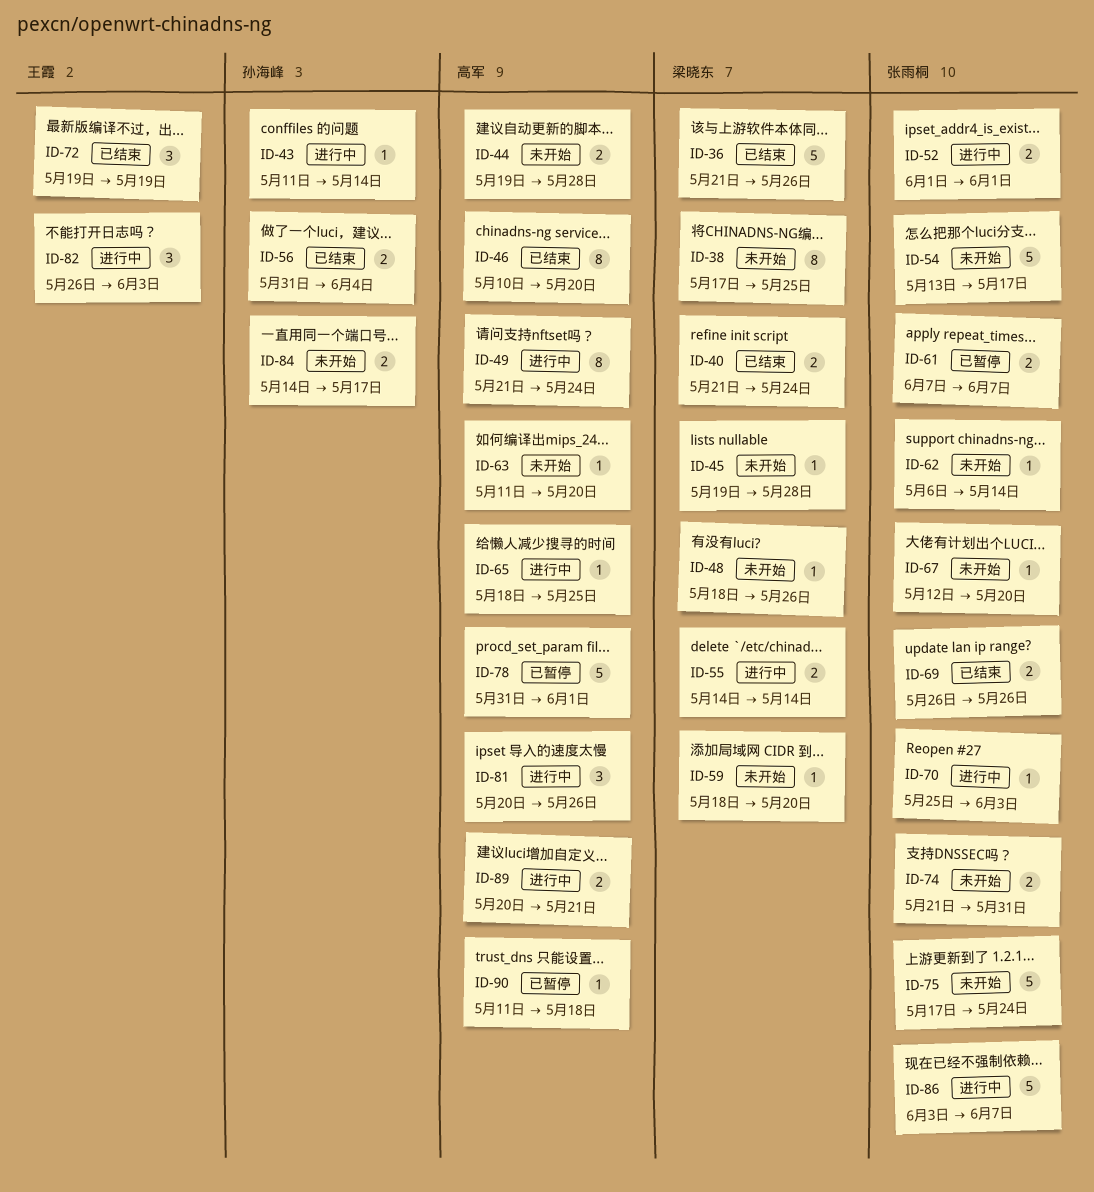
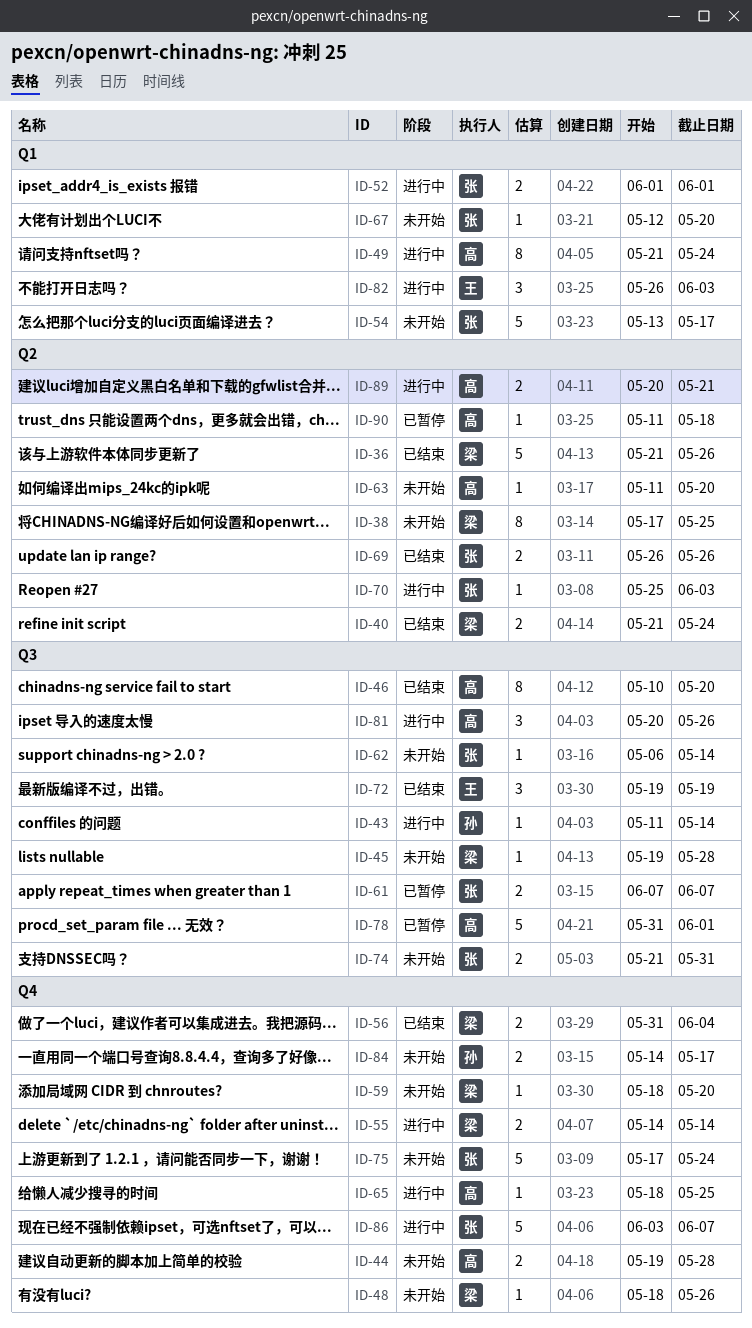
ID-56, owner: 孙海峰 -> 梁晓东

